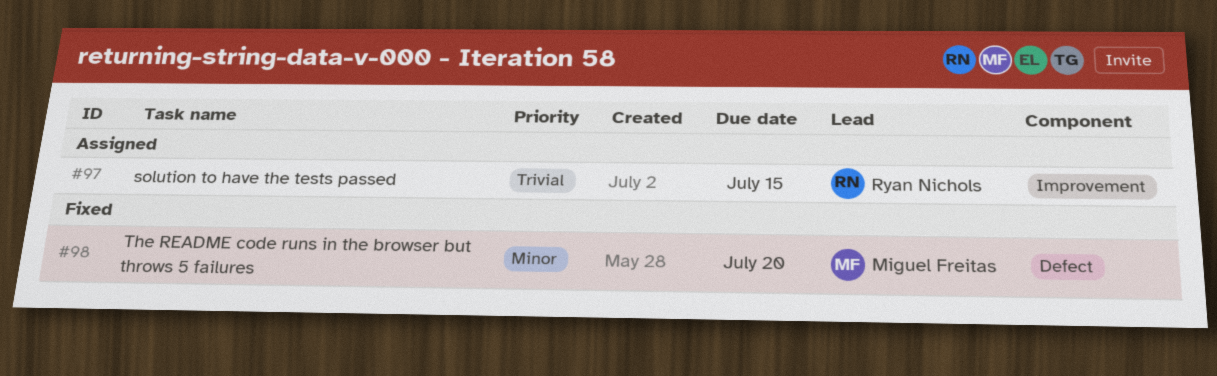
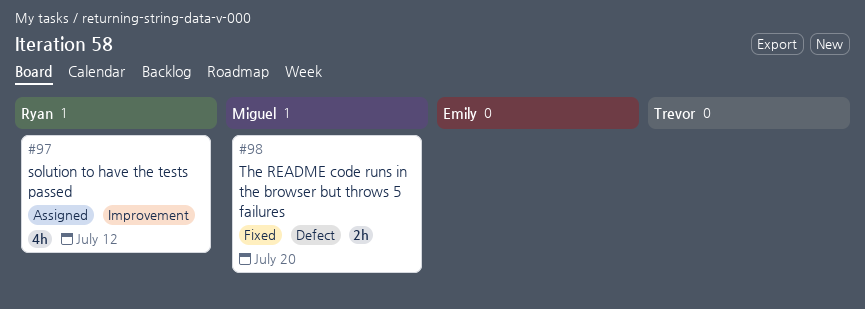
#97, due: Jul 15 -> Jul 12

